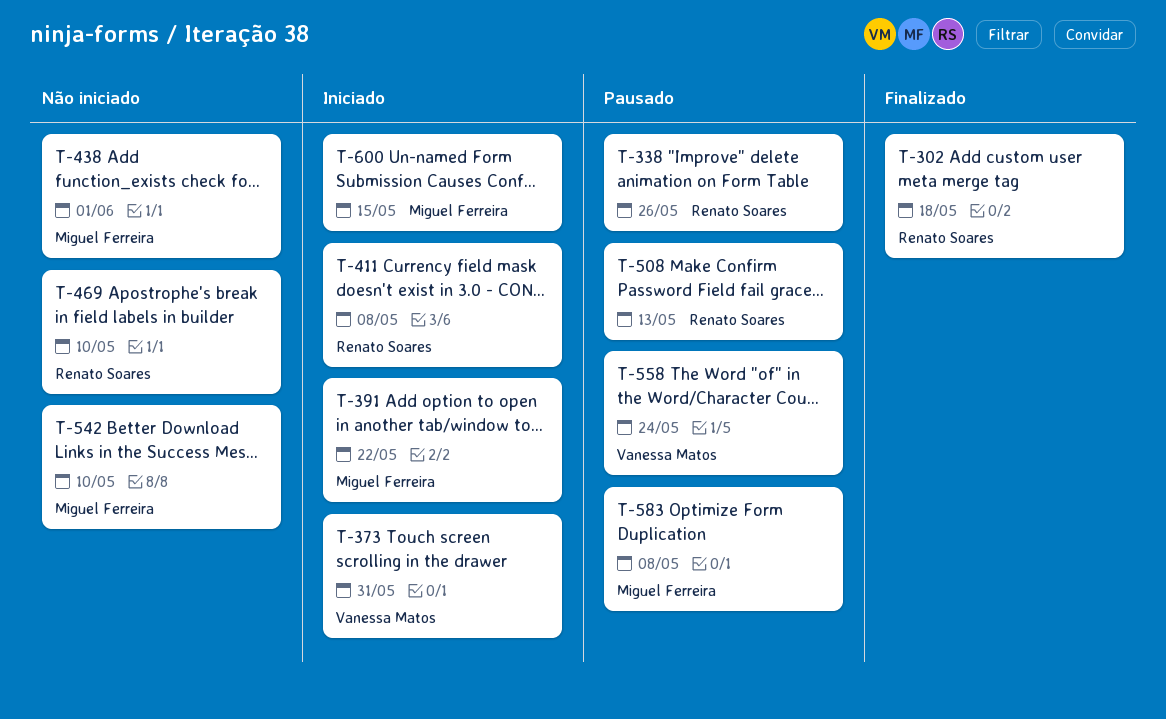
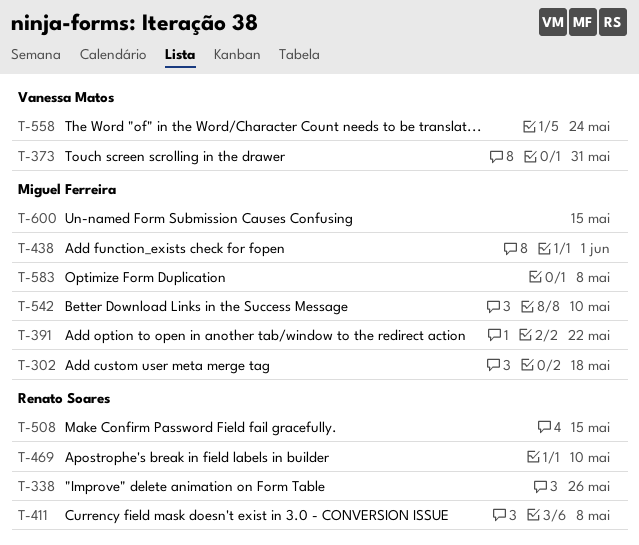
T-302, owner: Renato Soares -> Miguel Ferreira
T-508, due: May 13 -> May 15

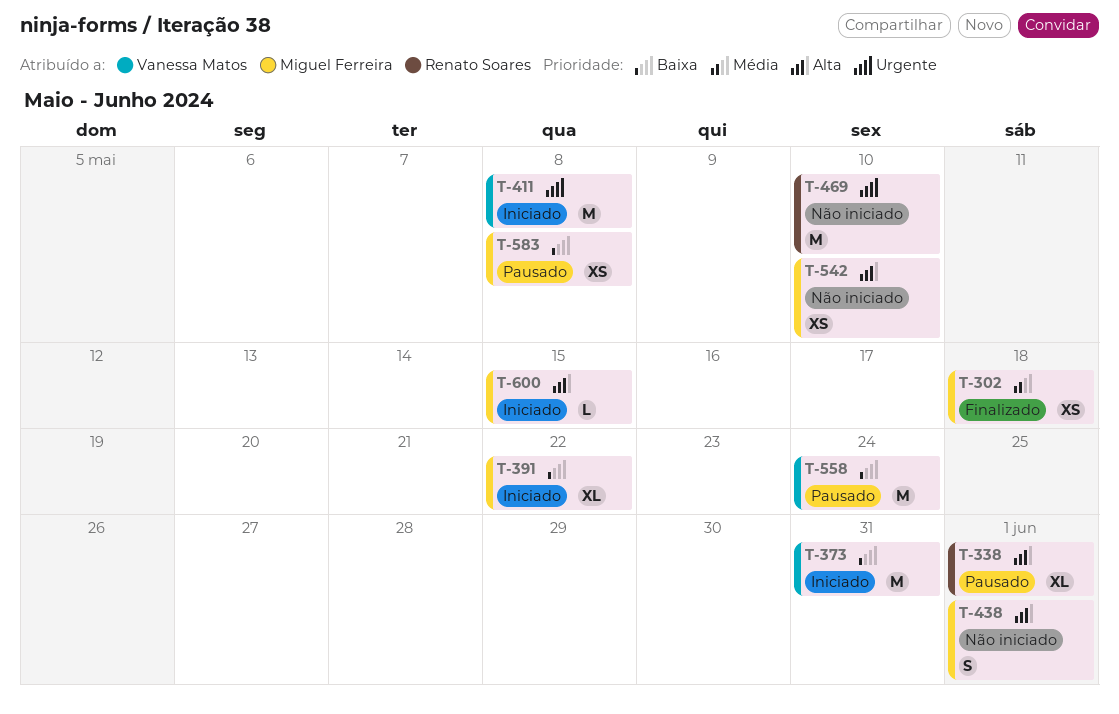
T-338, due: May 26 -> Jun 1
T-411, owner: Renato Soares -> Vanessa Matos
T-508: present -> none

